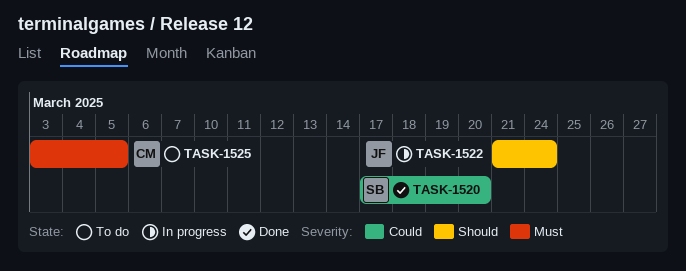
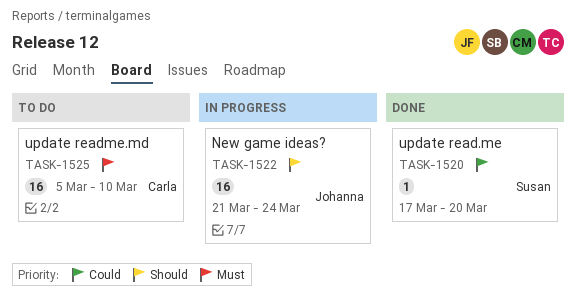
TASK-1525, start: Mar 3 -> Mar 5
TASK-1525, due: Mar 5 -> Mar 10

